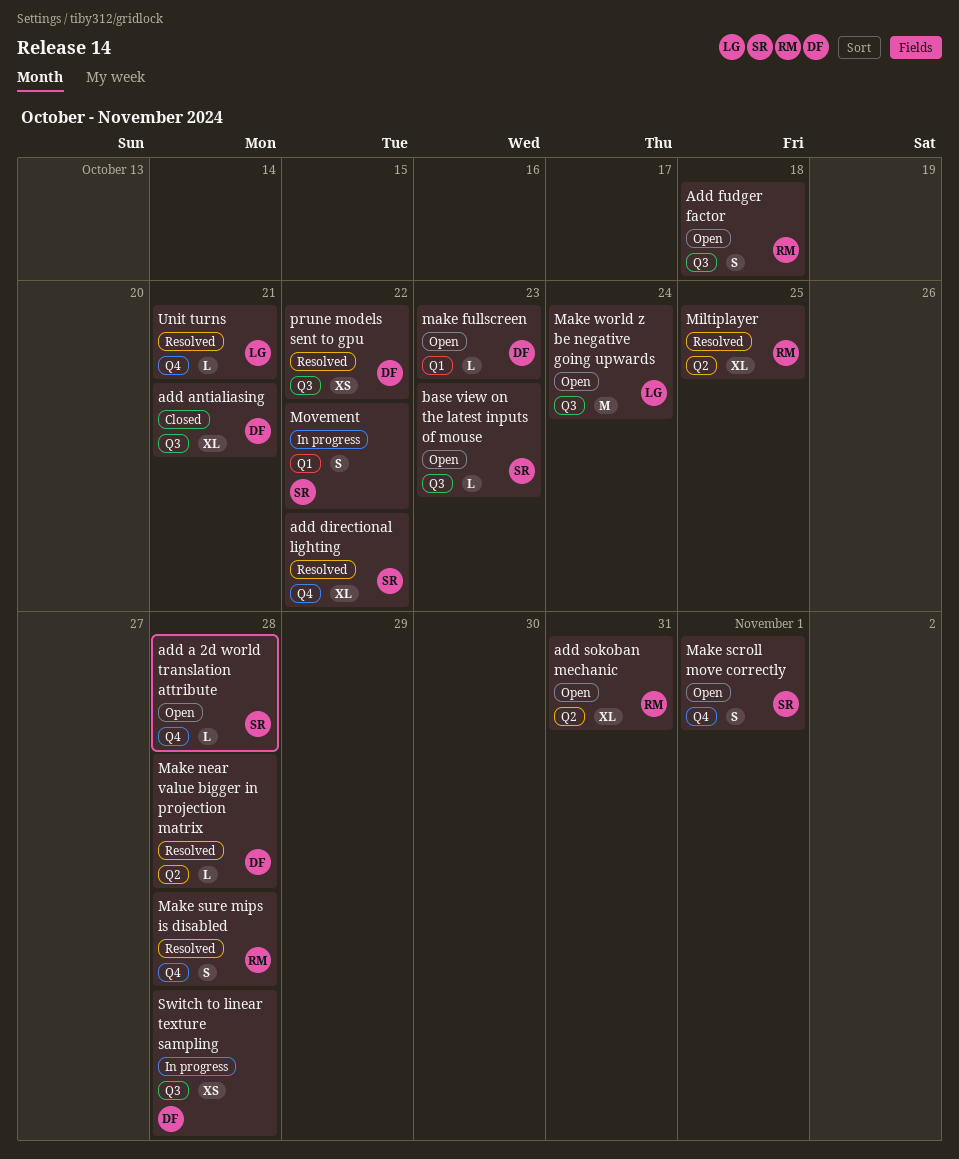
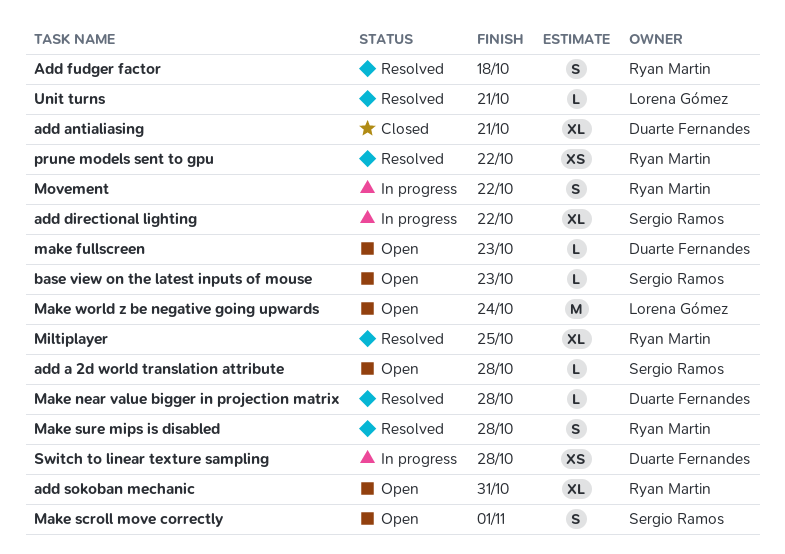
add directional lighting, status: Resolved -> In progress
Add fudger factor, status: Open -> Resolved
Movement, owner: Sergio Ramos -> Ryan Martin
prune models sent to gpu, owner: Duarte Fernandes -> Ryan Martin

